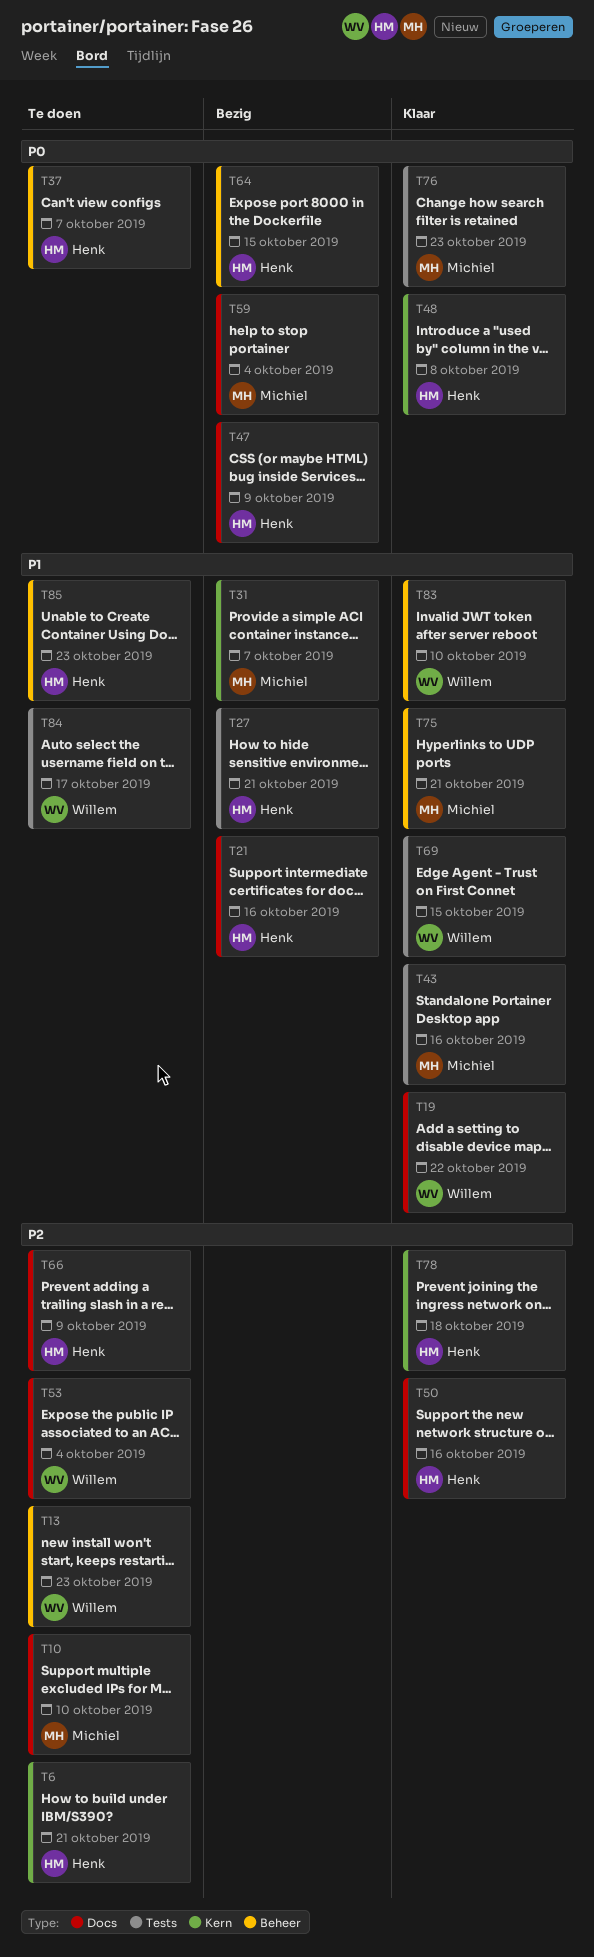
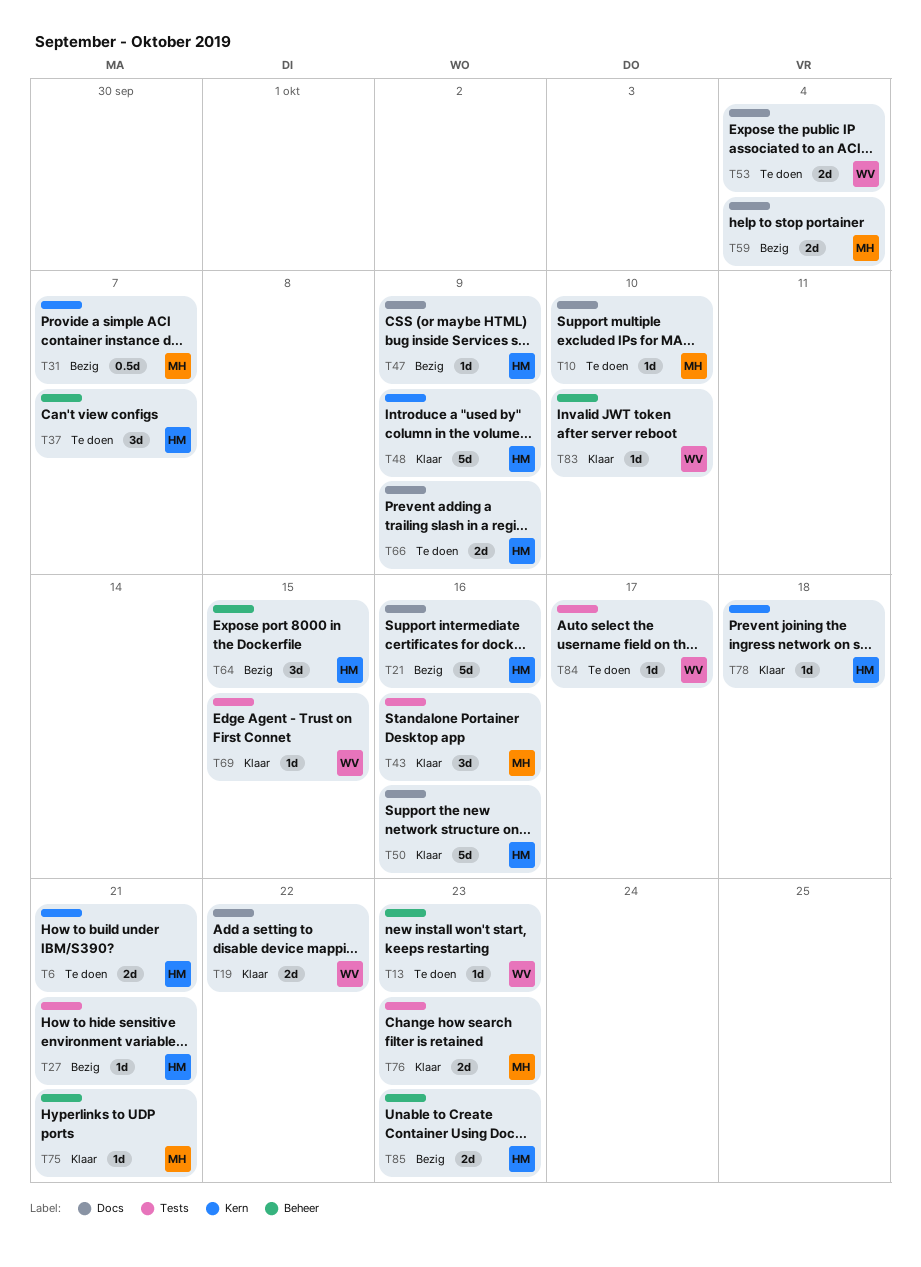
T48, due: Oct 8 -> Oct 9
T85, status: Te doen -> Bezig

